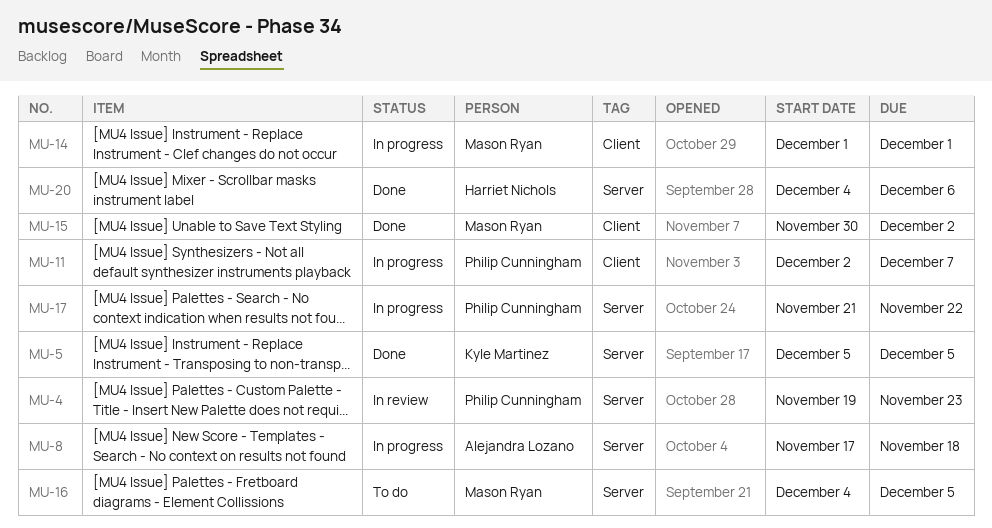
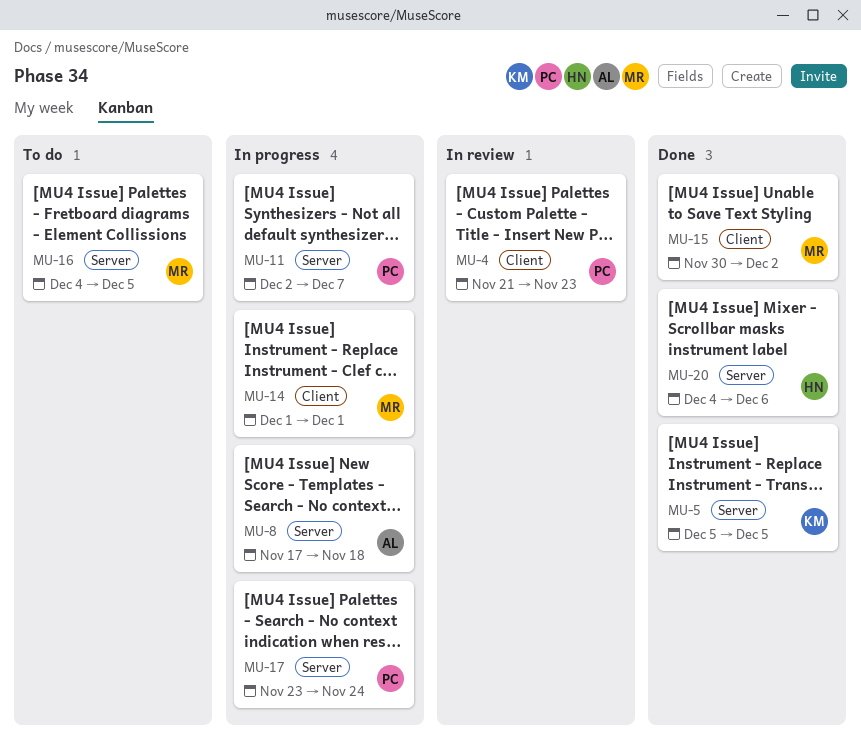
MU-4, label: Server -> Client
MU-4, start: Nov 19 -> Nov 21
MU-11, label: Client -> Server
MU-17, start: Nov 21 -> Nov 23
MU-17, due: Nov 22 -> Nov 24

